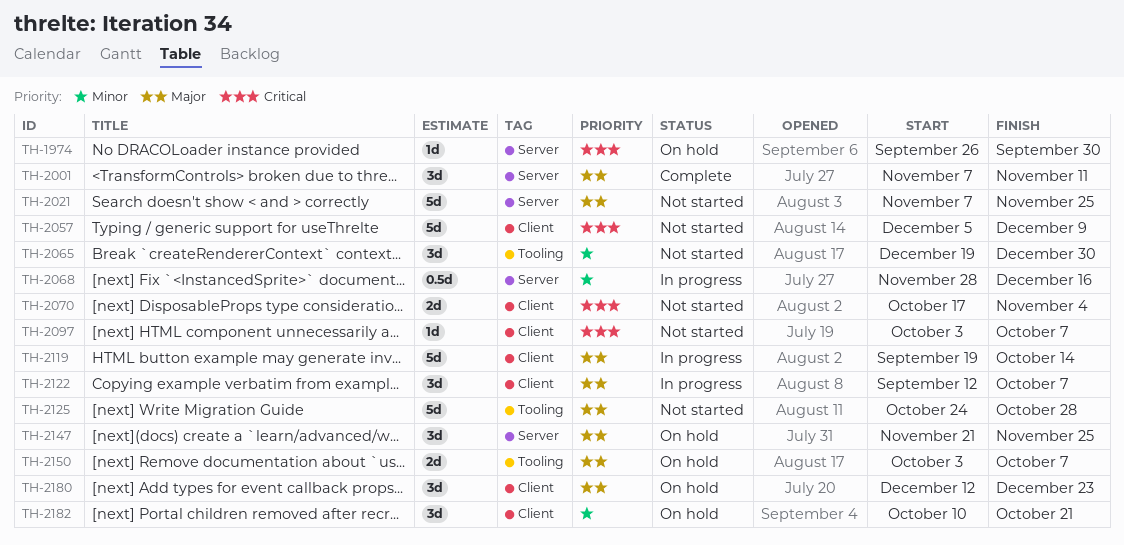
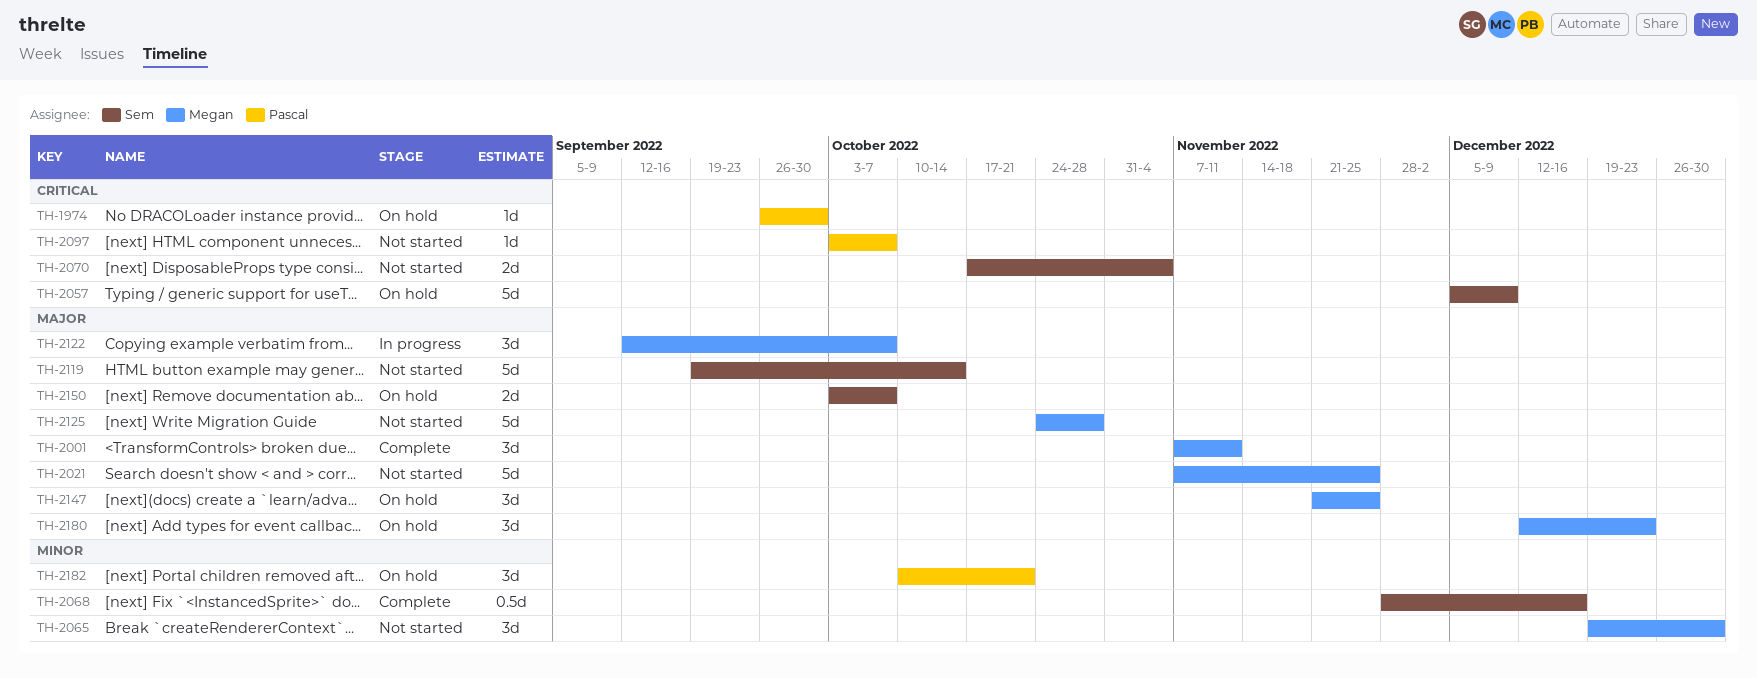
TH-2057, status: Not started -> On hold
TH-2068, status: In progress -> Complete
TH-2119, status: In progress -> Not started

